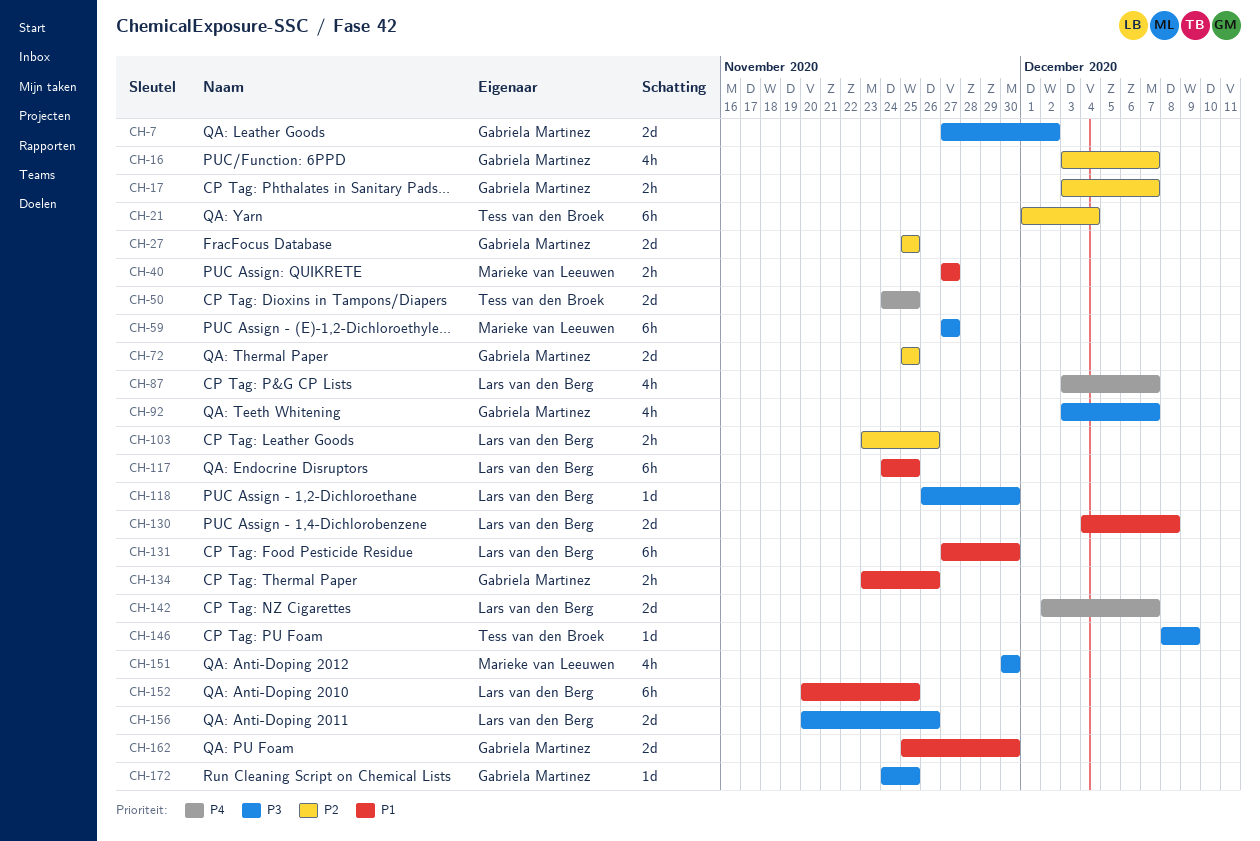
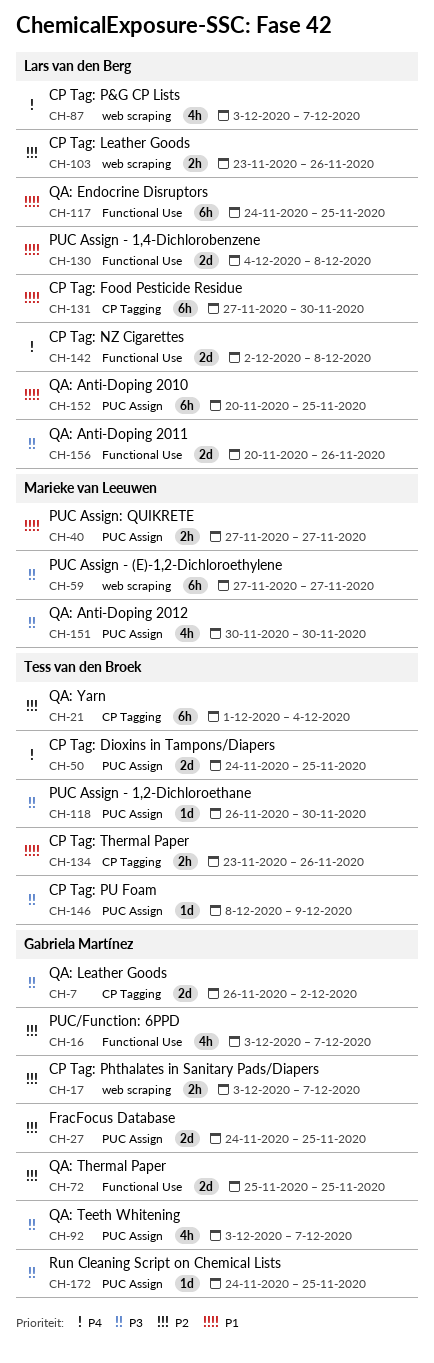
CH-7, start: Nov 27 -> Nov 26
CH-27, start: Nov 25 -> Nov 24
CH-118, owner: Lars van den Berg -> Tess van den Broek
CH-134, owner: Gabriela Martínez -> Tess van den Broek
CH-142, due: Dec 7 -> Dec 8
CH-162: present -> none

